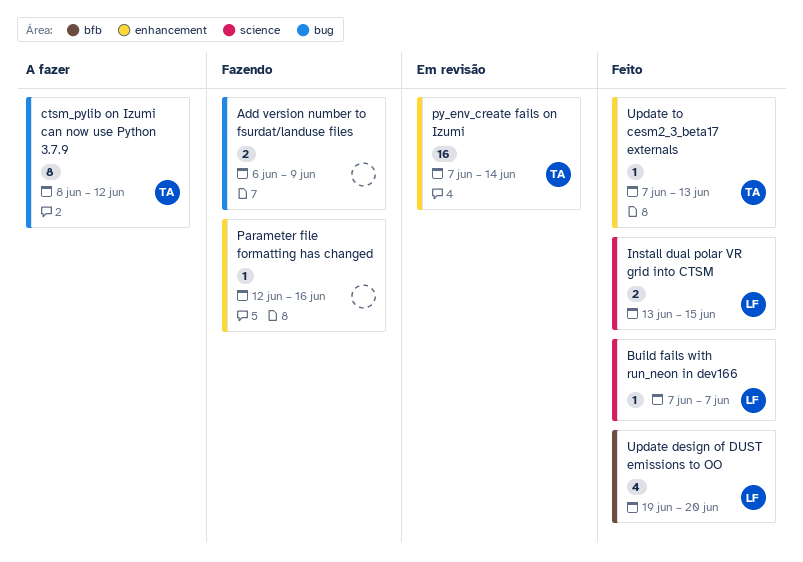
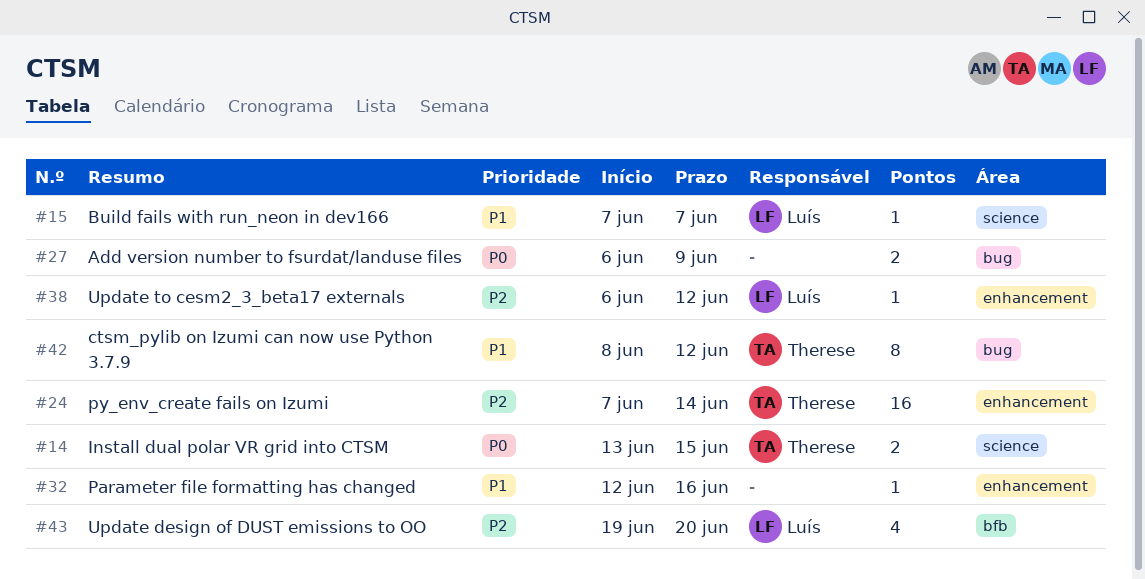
Install dual polar VR grid into CTSM, owner: Luís -> Therese
Update to cesm2_3_beta17 externals, owner: Therese -> Luís
Update to cesm2_3_beta17 externals, start: Jun 7 -> Jun 6
Update to cesm2_3_beta17 externals, due: Jun 13 -> Jun 12

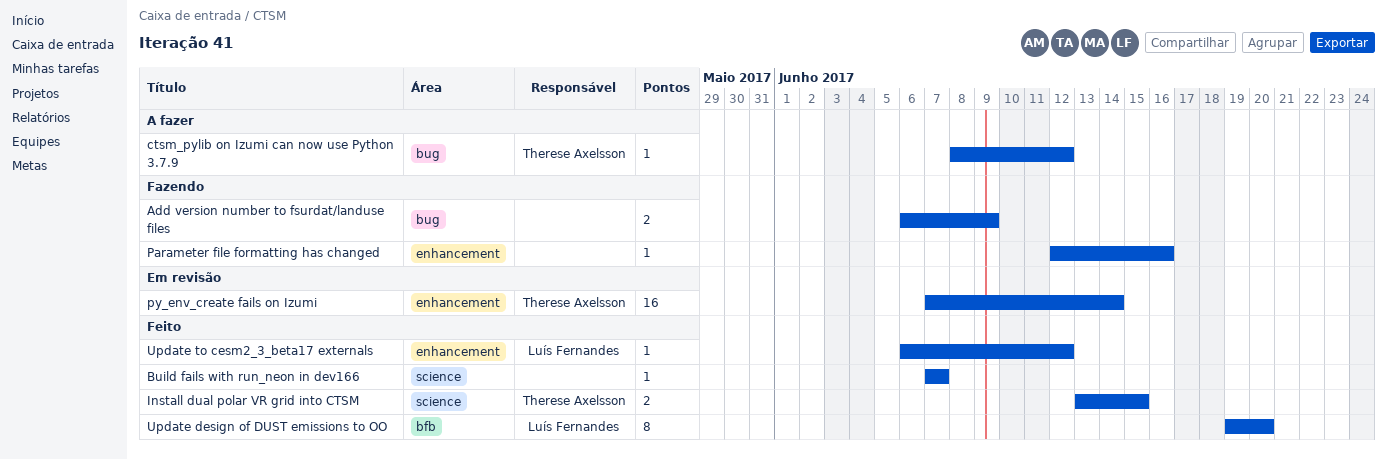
Build fails with run_neon in dev166, owner: Luís Fernandes -> none
ctsm_pylib on Izumi can now use Python 3.7.9, estimate: 8 -> 1
Update design of DUST emissions to OO, estimate: 4 -> 8

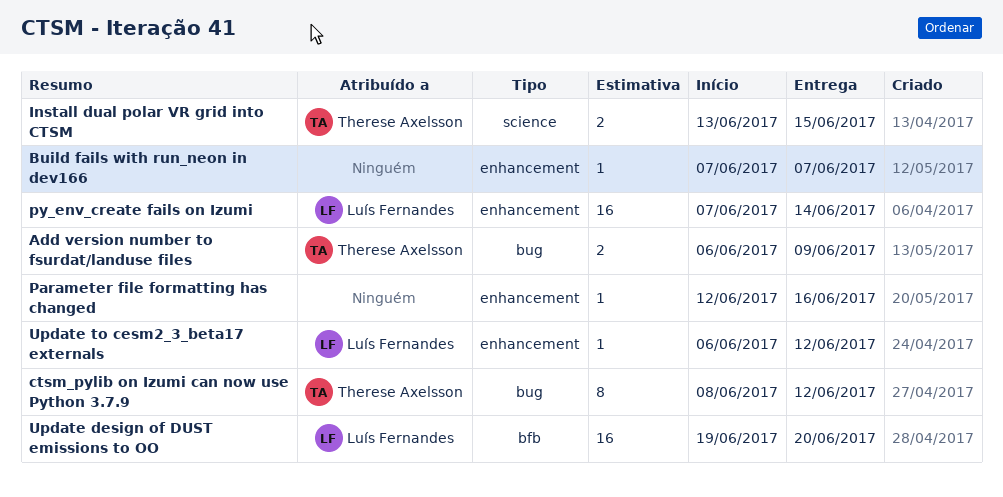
Add version number to fsurdat/landuse files, owner: none -> Therese Axelsson
Build fails with run_neon in dev166, label: science -> enhancement
ctsm_pylib on Izumi can now use Python 3.7.9, estimate: 1 -> 8
py_env_create fails on Izumi, owner: Therese Axelsson -> Luís Fernandes
Update design of DUST emissions to OO, estimate: 8 -> 16

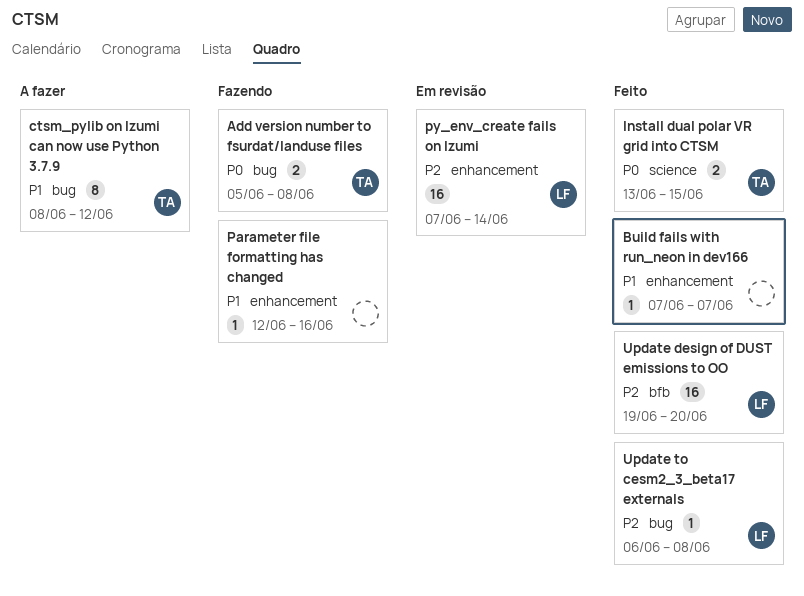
Add version number to fsurdat/landuse files, start: Jun 6 -> Jun 5
Add version number to fsurdat/landuse files, due: Jun 9 -> Jun 8
Update to cesm2_3_beta17 externals, label: enhancement -> bug
Update to cesm2_3_beta17 externals, due: Jun 12 -> Jun 8

